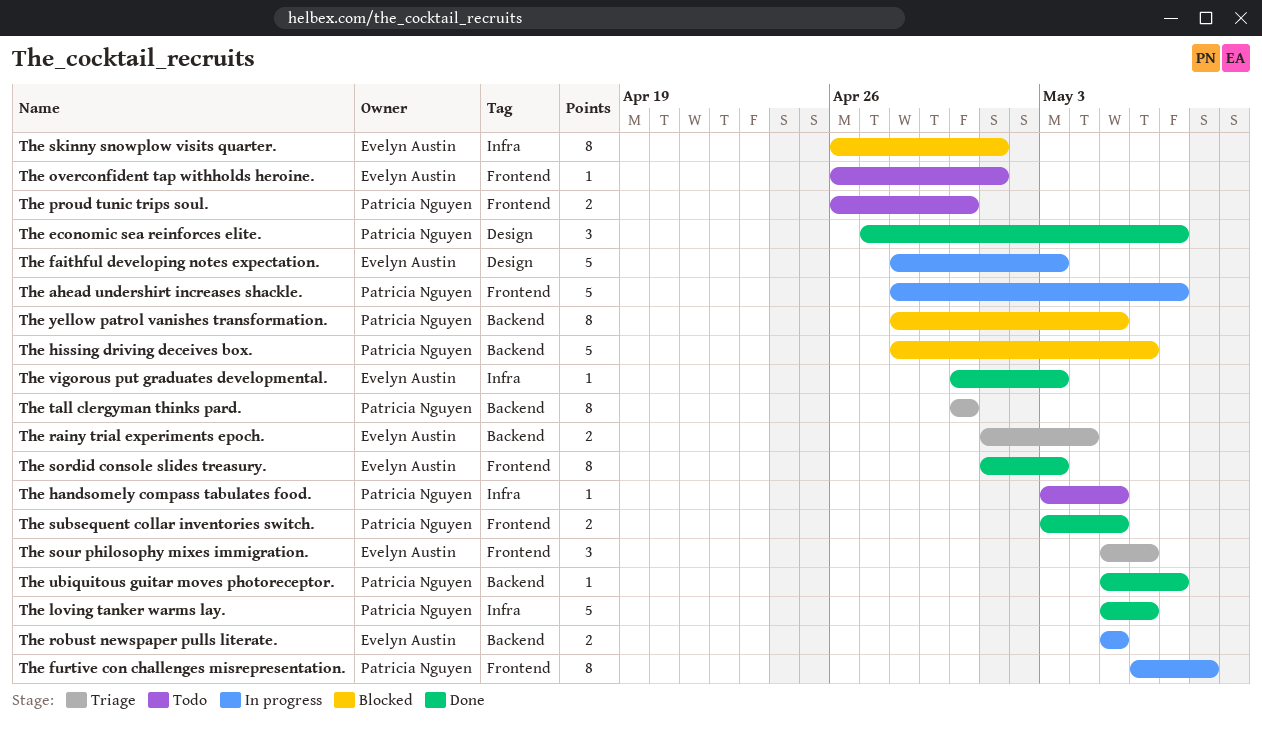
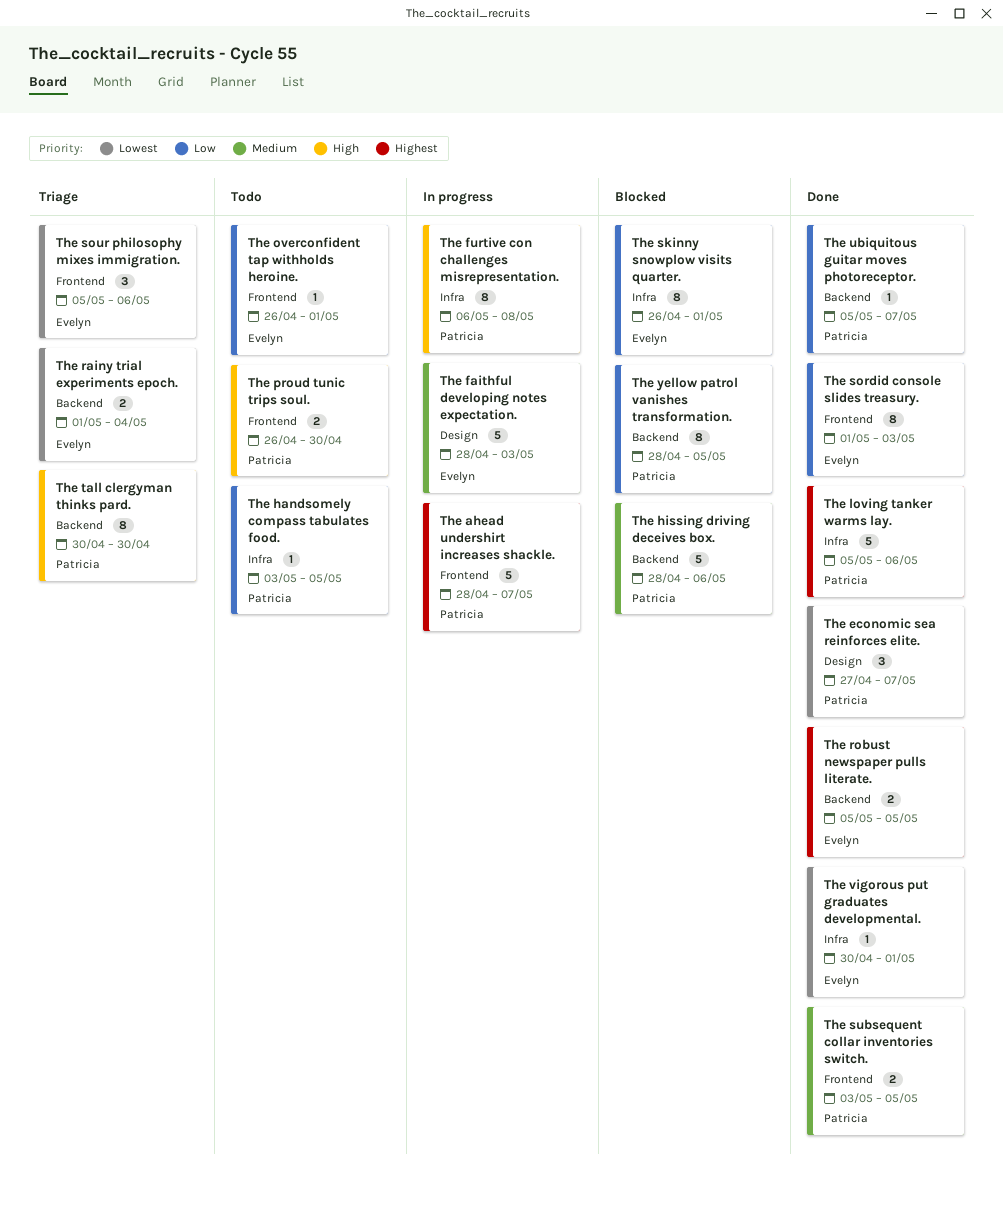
The furtive con challenges misrepresentation., label: Frontend -> Infra
The robust newspaper pulls literate., status: In progress -> Done
The vigorous put graduates developmental., due: May 3 -> May 1

